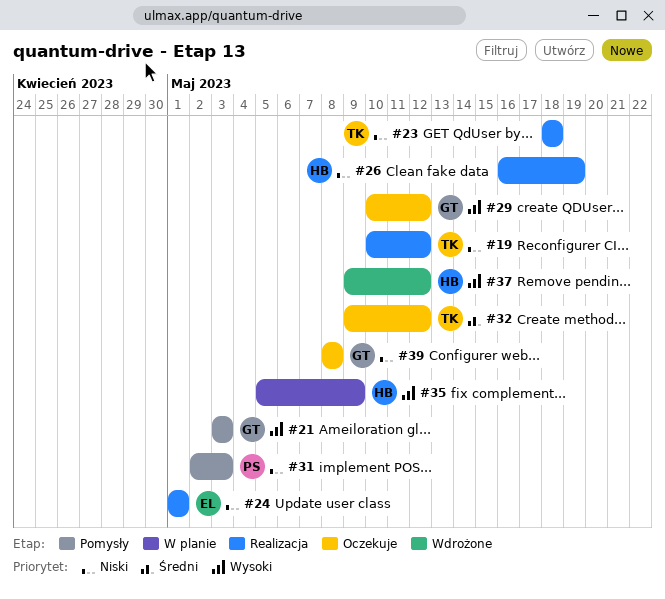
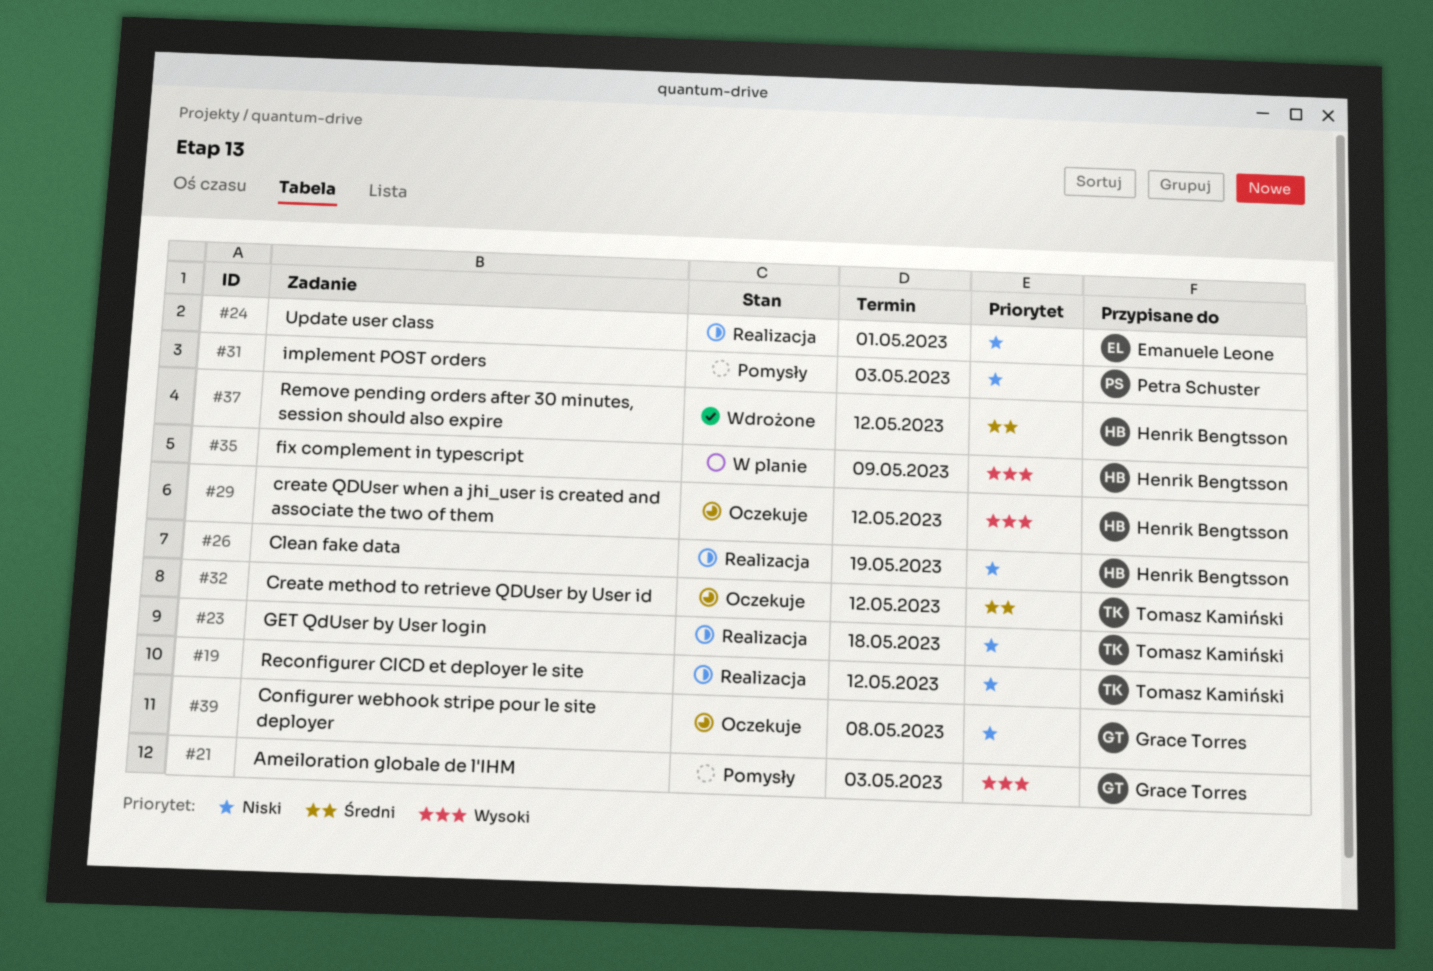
#29, owner: Grace Torres -> Henrik Bengtsson
#37, priority: Wysoki -> Średni

